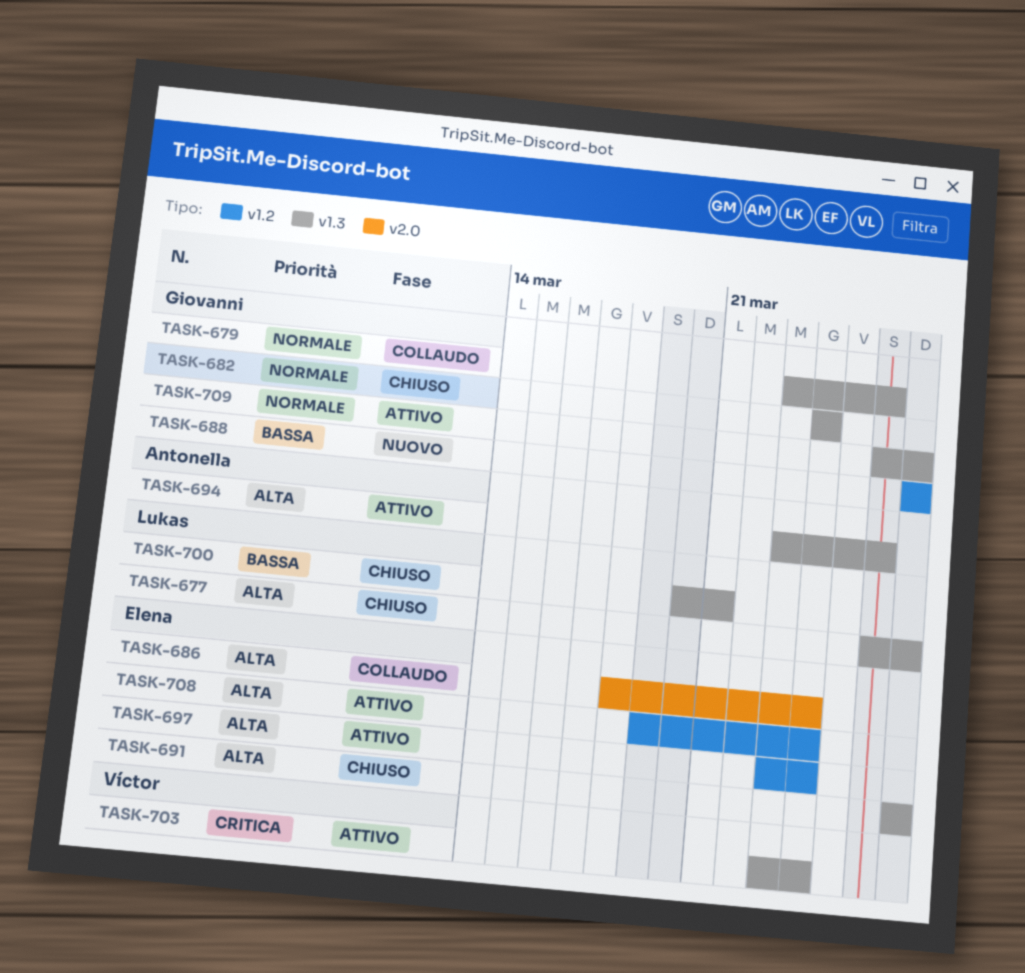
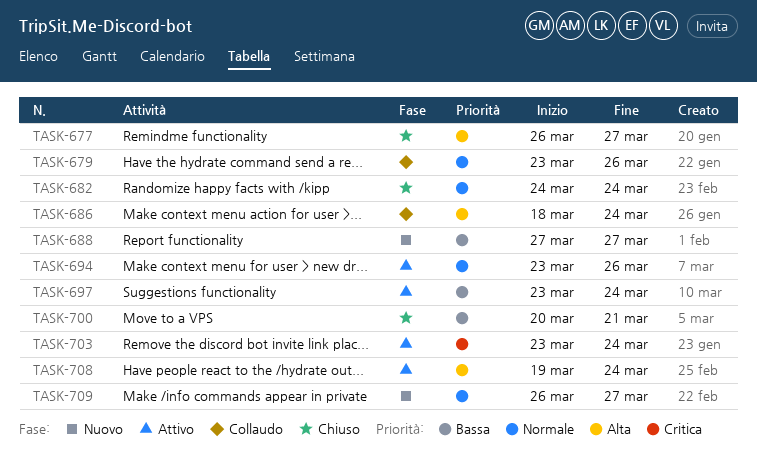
TASK-691: present -> none
TASK-694, priority: Alta -> Normale
TASK-697, priority: Alta -> Bassa
TASK-709, status: Attivo -> Nuovo

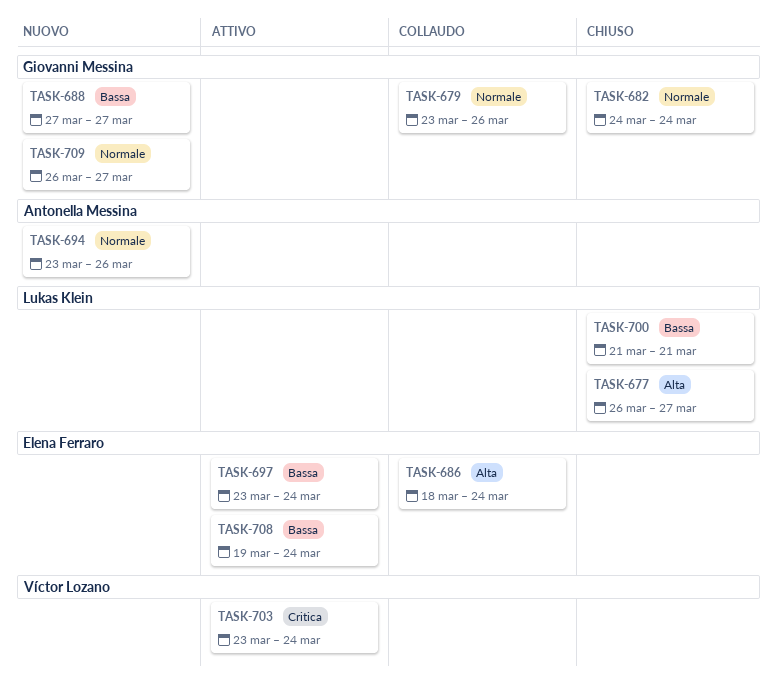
TASK-694, status: Attivo -> Nuovo
TASK-700, start: Mar 20 -> Mar 21
TASK-708, priority: Alta -> Bassa

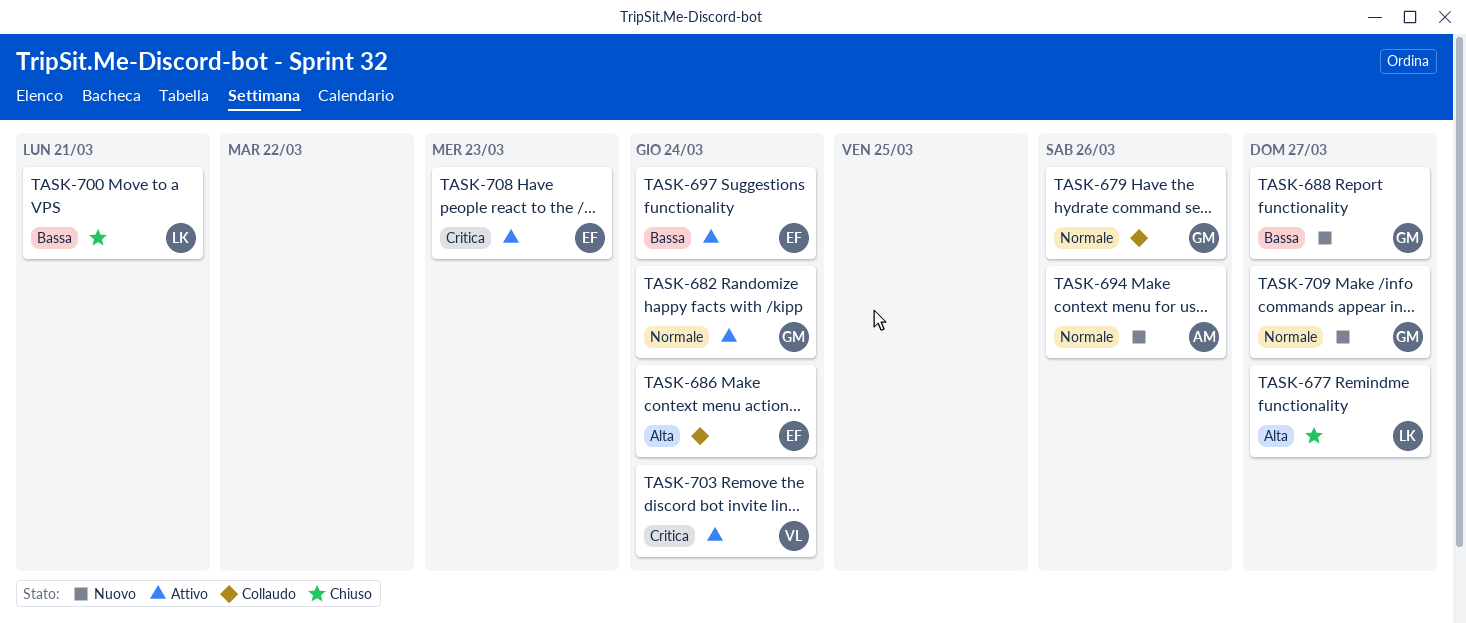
TASK-682, status: Chiuso -> Attivo
TASK-708, priority: Bassa -> Critica
TASK-708, due: Mar 24 -> Mar 23

